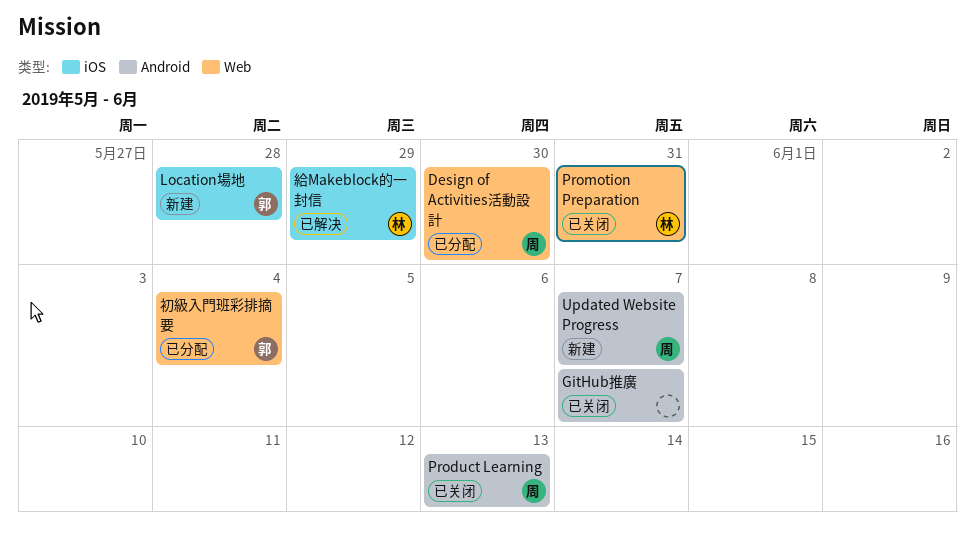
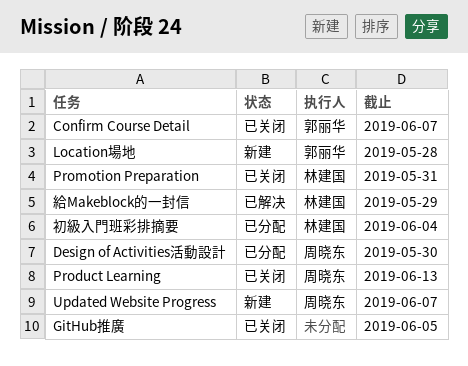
Confirm Course Detail: none -> present
GitHub推廣, due: Jun 7 -> Jun 5
初級入門班彩排摘要, owner: 郭丽华 -> 林建国

